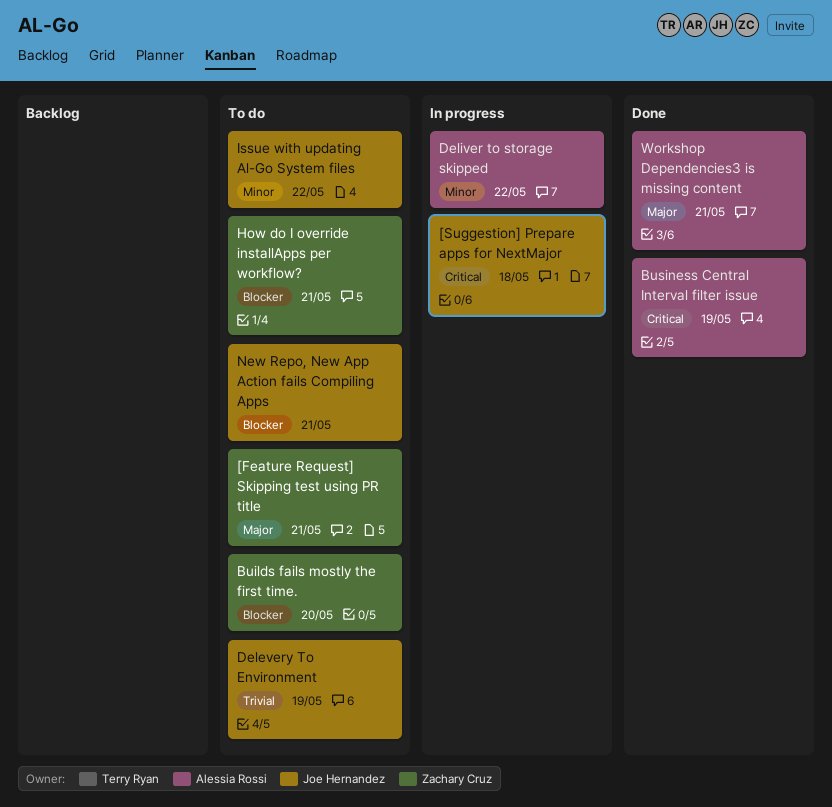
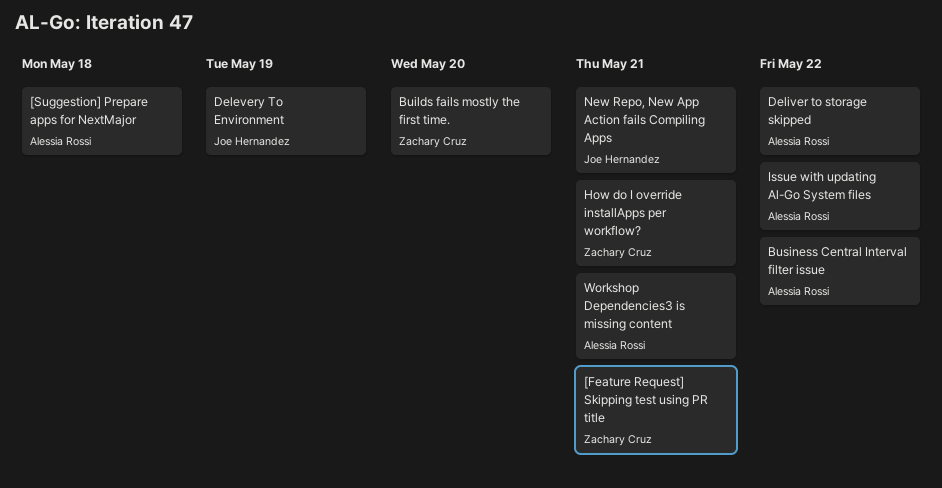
[Suggestion] Prepare apps for NextMajor, owner: Joe Hernandez -> Alessia Rossi
Business Central Interval filter issue, due: May 19 -> May 22
Issue with updating Al-Go System files, owner: Joe Hernandez -> Alessia Rossi

